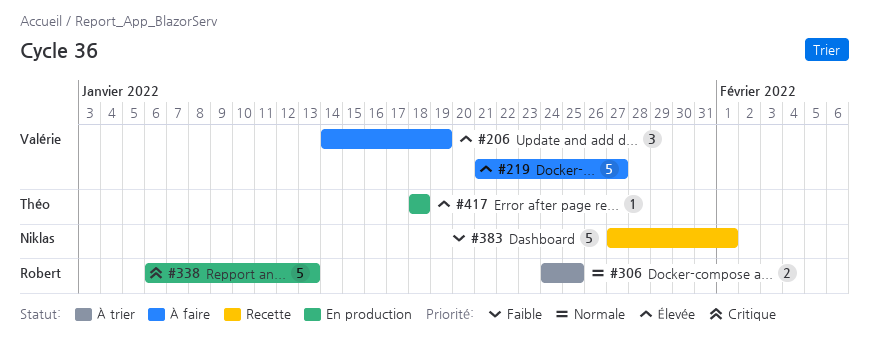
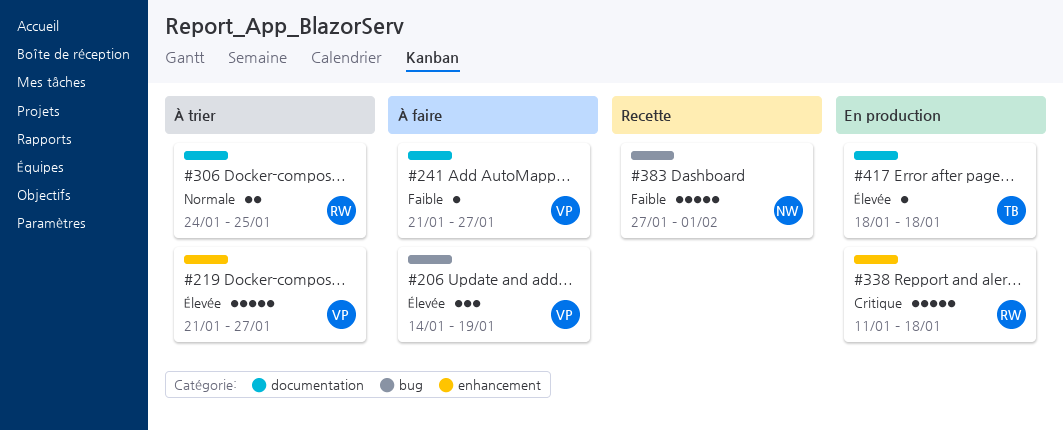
#219, status: À faire -> À trier
#241: none -> present
#338, start: Jan 6 -> Jan 11
#338, due: Jan 13 -> Jan 18

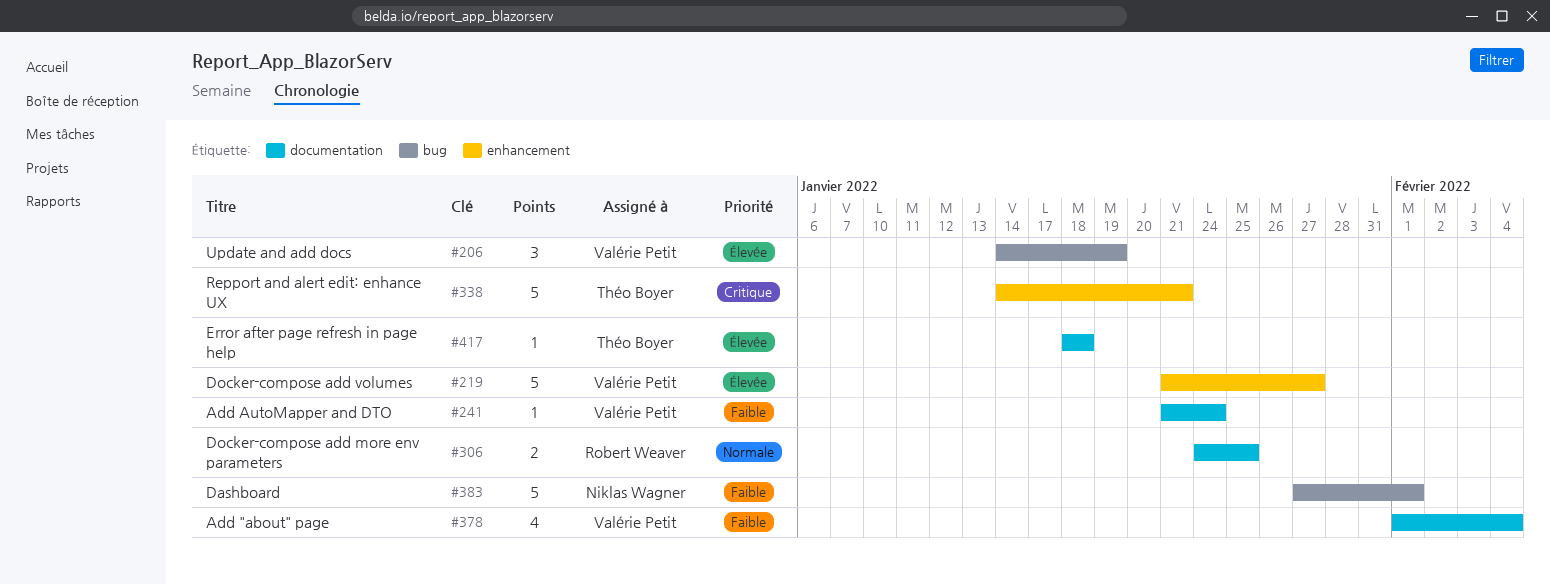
#241, due: Jan 27 -> Jan 24
#338, owner: Robert Weaver -> Théo Boyer
#338, start: Jan 11 -> Jan 14
#338, due: Jan 18 -> Jan 21
#378: none -> present

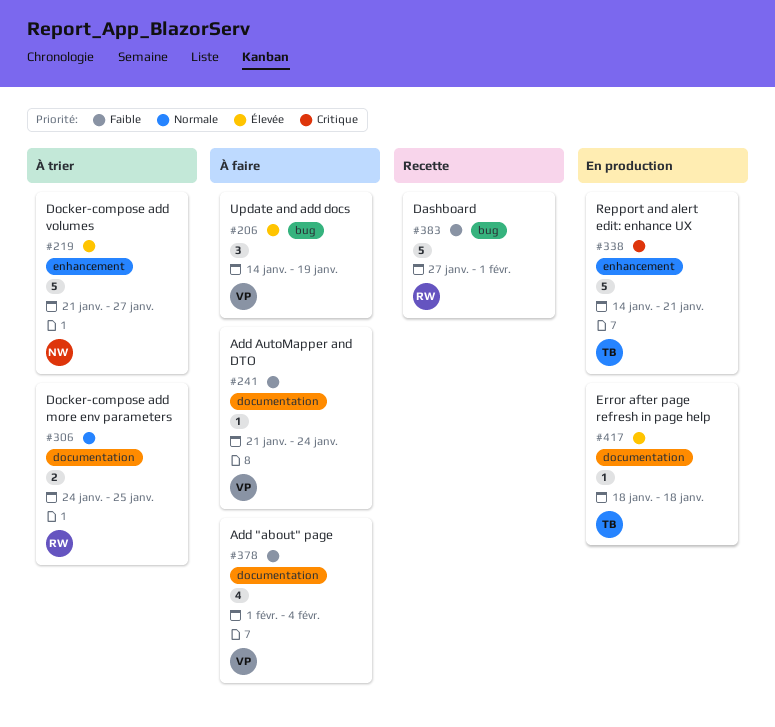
#219, owner: Valérie Petit -> Niklas Wagner
#383, owner: Niklas Wagner -> Robert Weaver

